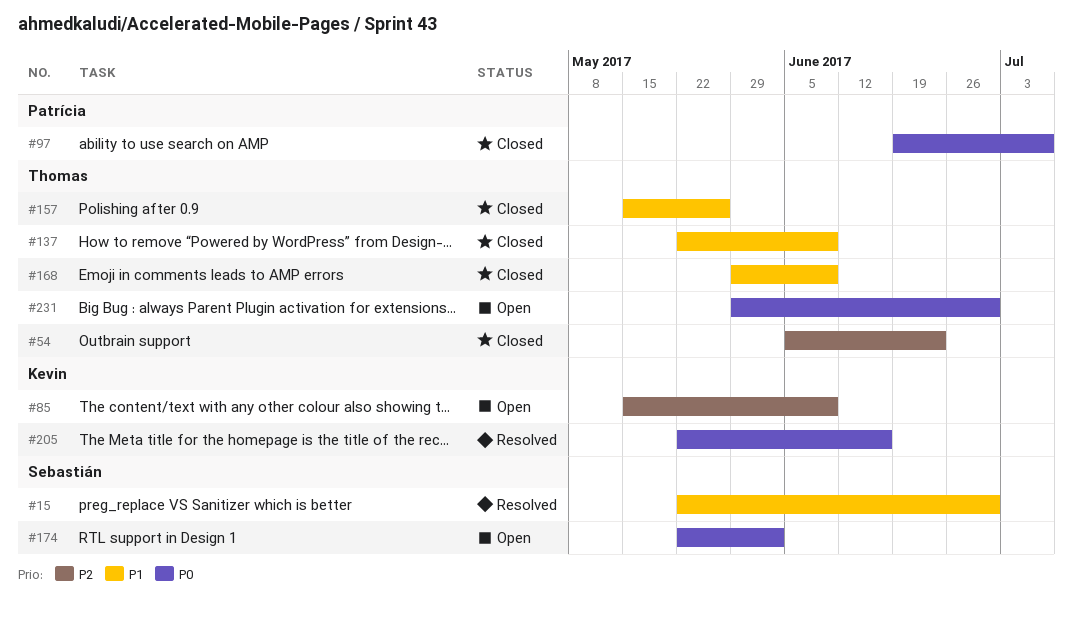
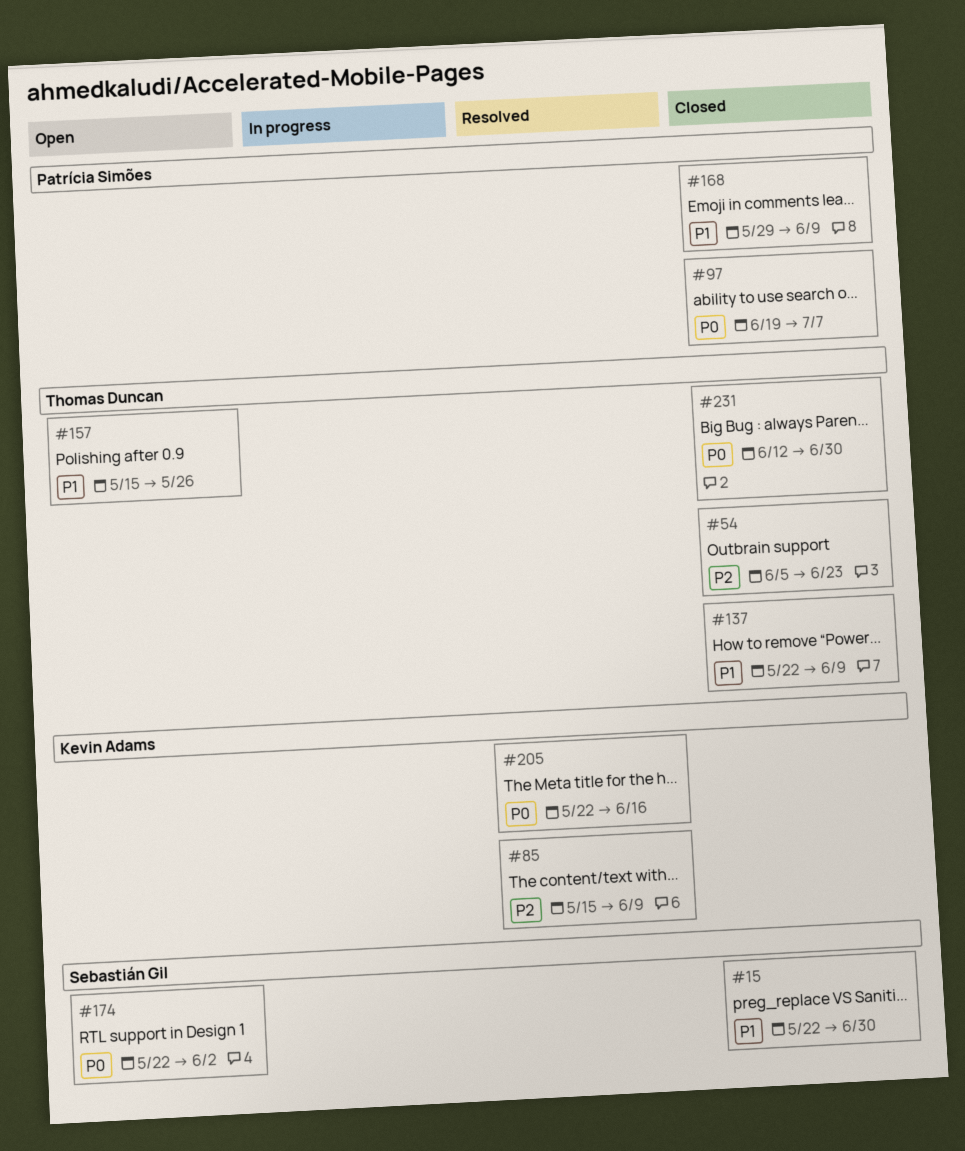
#15, status: Resolved -> Closed
#85, status: Open -> Resolved
#157, status: Closed -> Open
#168, owner: Thomas Duncan -> Patrícia Simões
#231, status: Open -> Closed
#231, start: May 29 -> Jun 12

